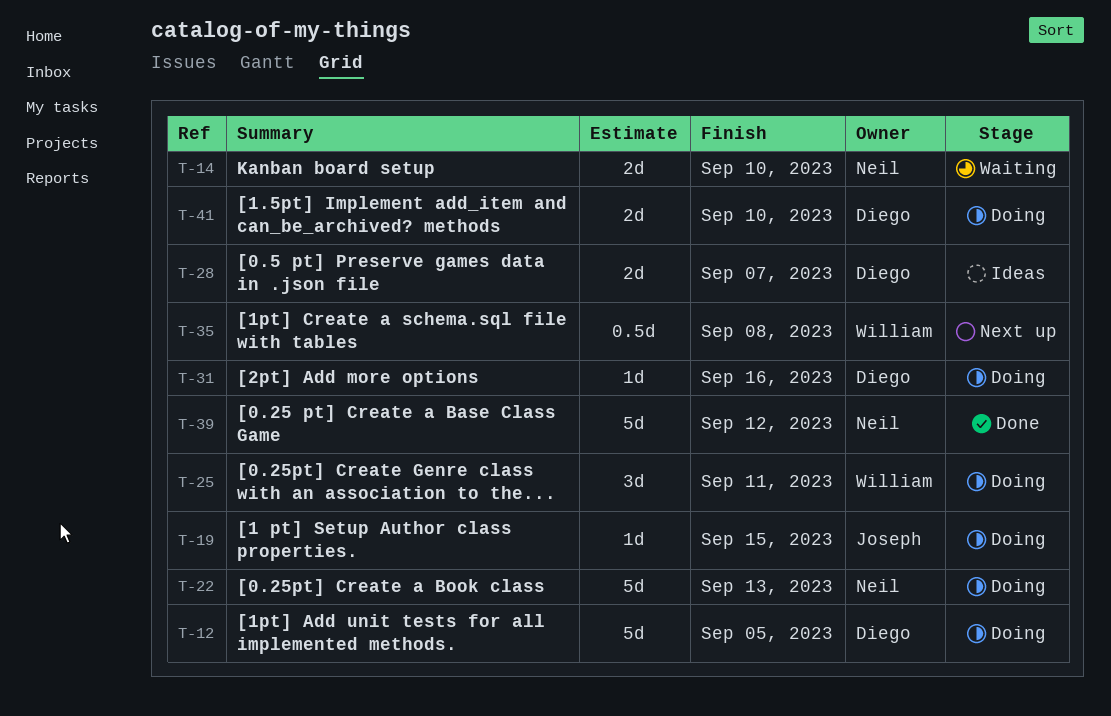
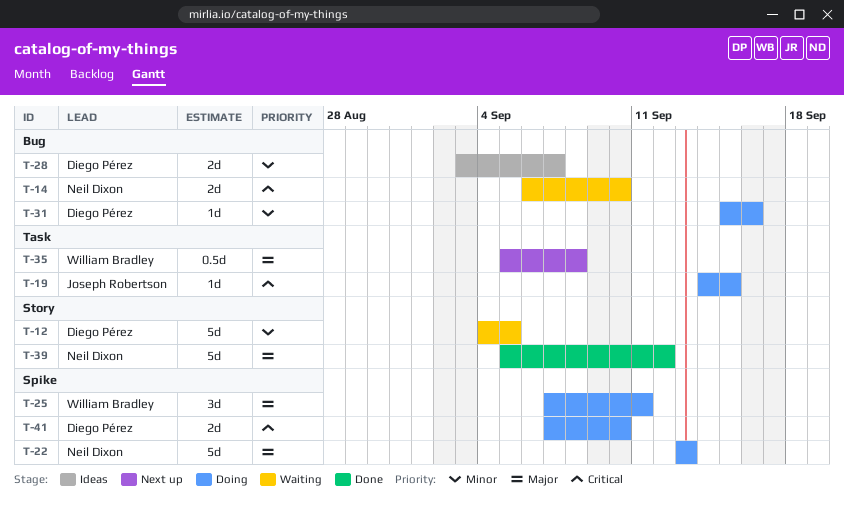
T-12, status: Doing -> Waiting

